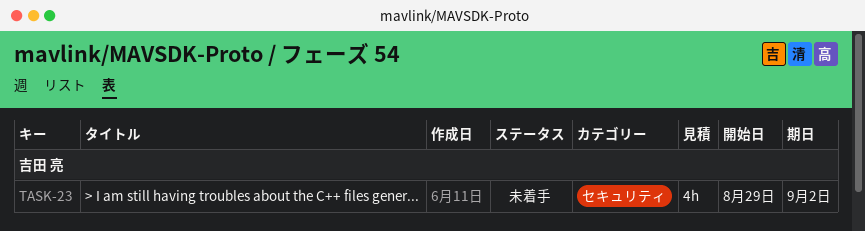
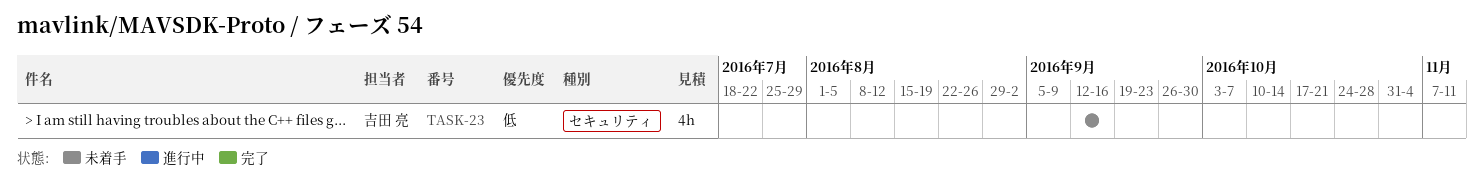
TASK-23, start: Aug 29 -> Sep 12
TASK-23, due: Sep 2 -> Sep 16

